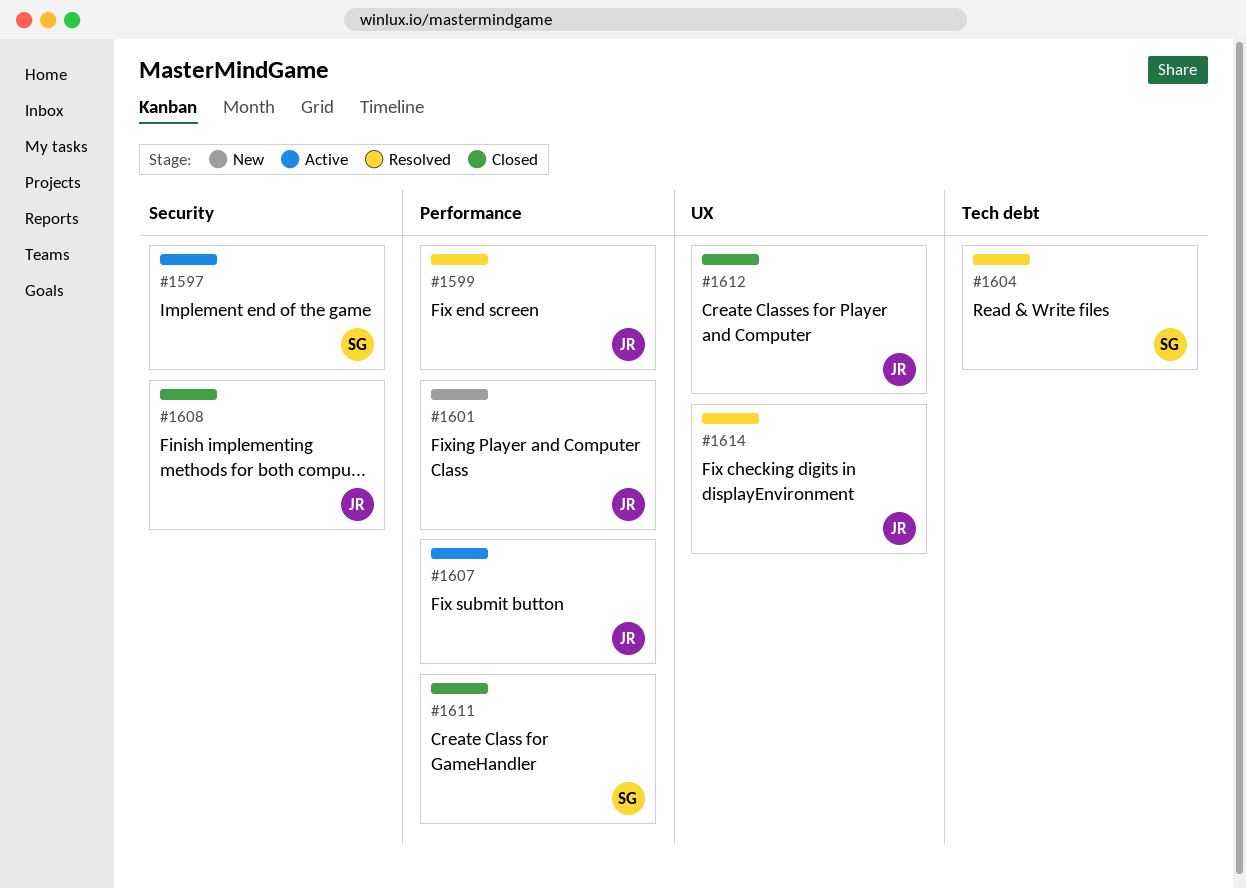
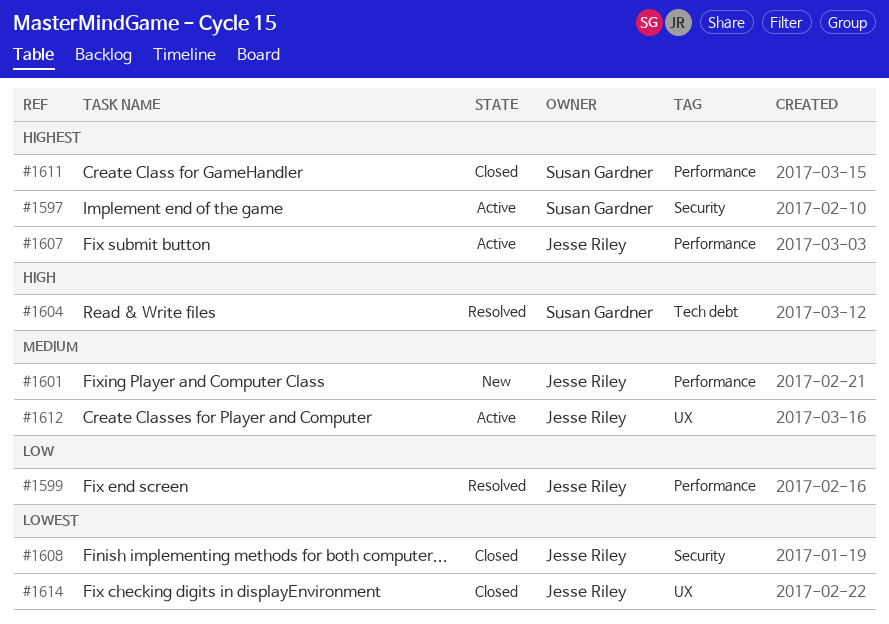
#1612, status: Closed -> Active
#1614, status: Resolved -> Closed

